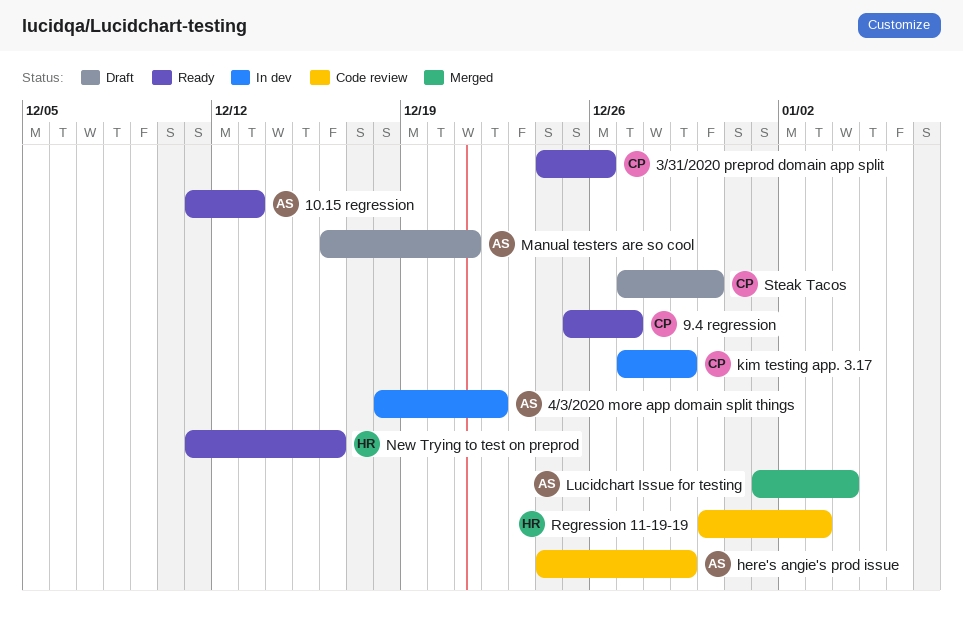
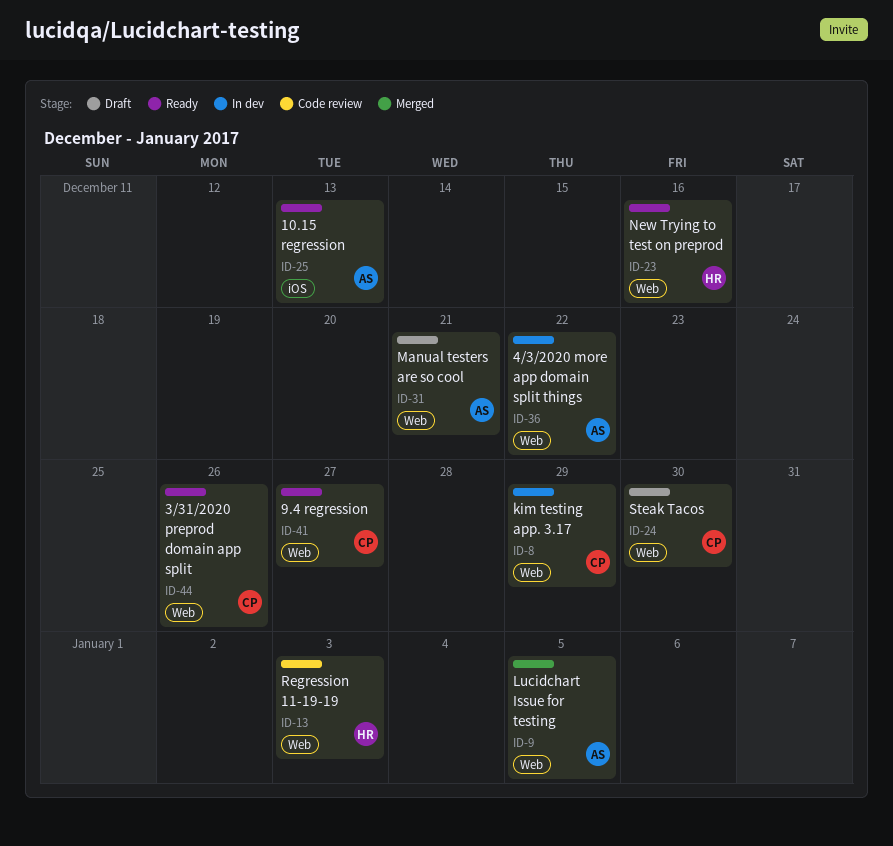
here's angie's prod issue: present -> none
Lucidchart Issue for testing, due: Jan 4 -> Jan 5

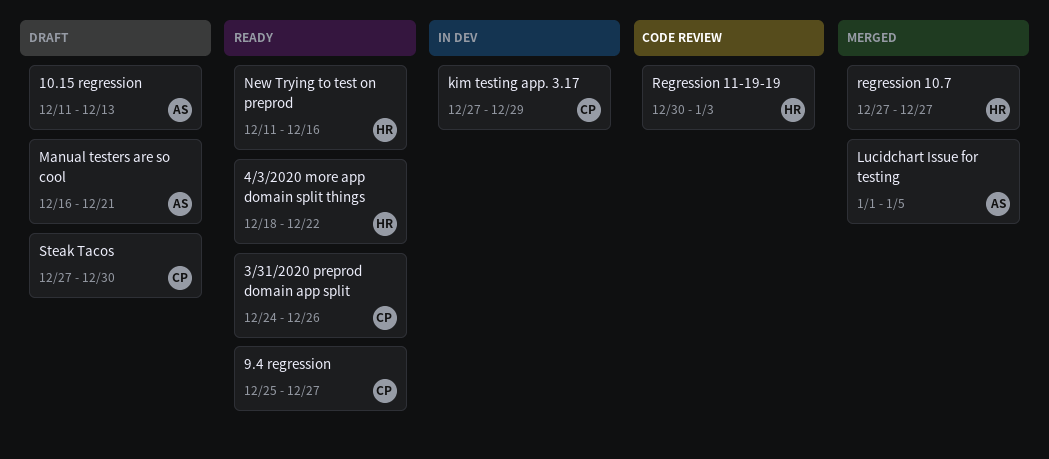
10.15 regression, status: Ready -> Draft
4/3/2020 more app domain split things, status: In dev -> Ready
4/3/2020 more app domain split things, owner: AS -> HR
regression 10.7: none -> present

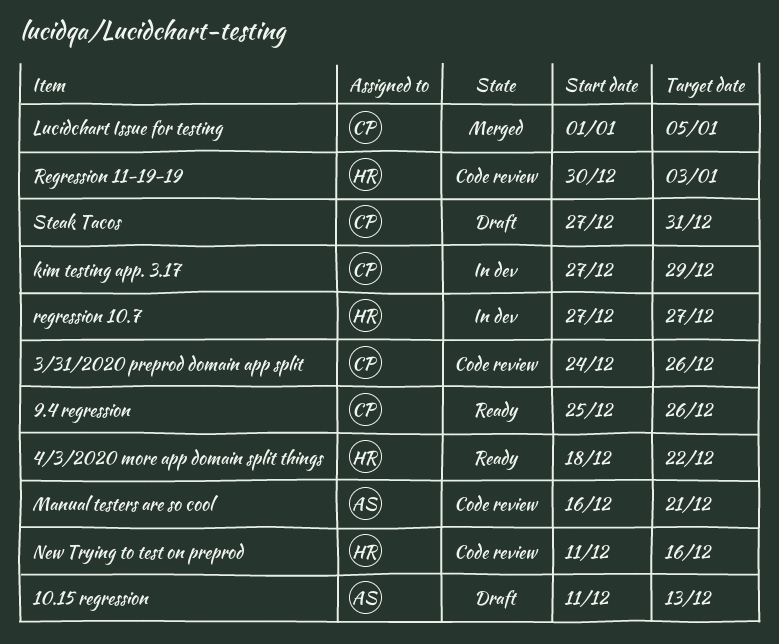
3/31/2020 preprod domain app split, status: Ready -> Code review
9.4 regression, due: Dec 27 -> Dec 26
Lucidchart Issue for testing, owner: AS -> CP
Manual testers are so cool, status: Draft -> Code review
New Trying to test on preprod, status: Ready -> Code review
regression 10.7, status: Merged -> In dev
Steak Tacos, due: Dec 30 -> Dec 31

